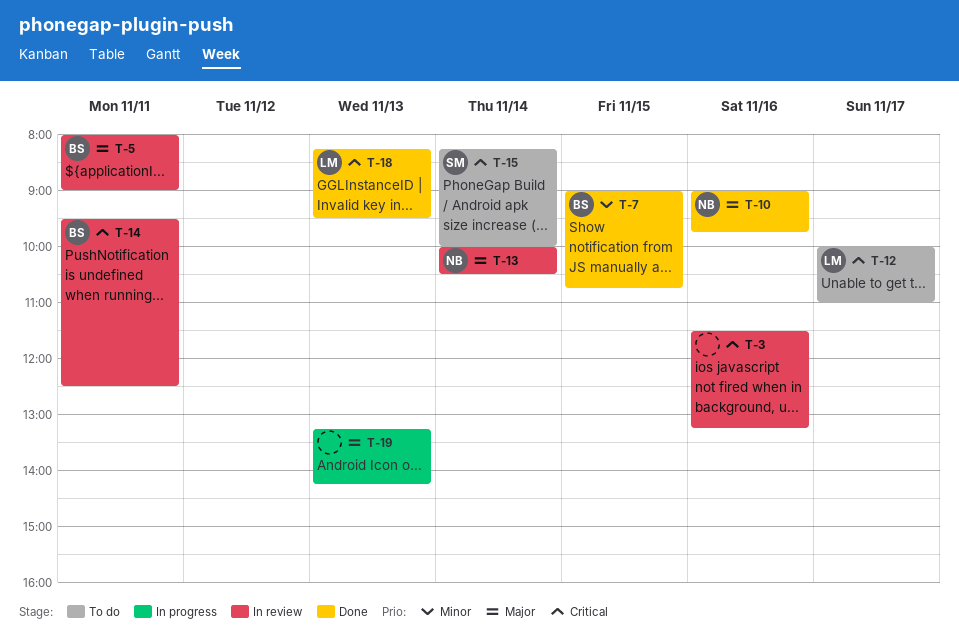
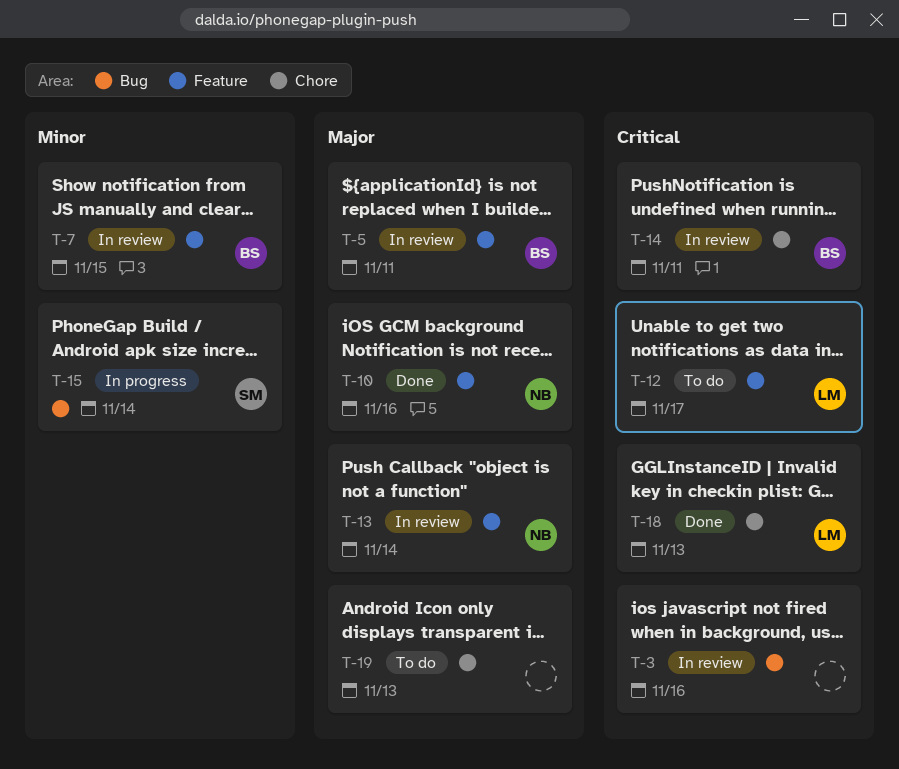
T-7, status: Done -> In review
T-15, status: To do -> In progress
T-15, priority: Critical -> Minor
T-19, status: In progress -> To do

